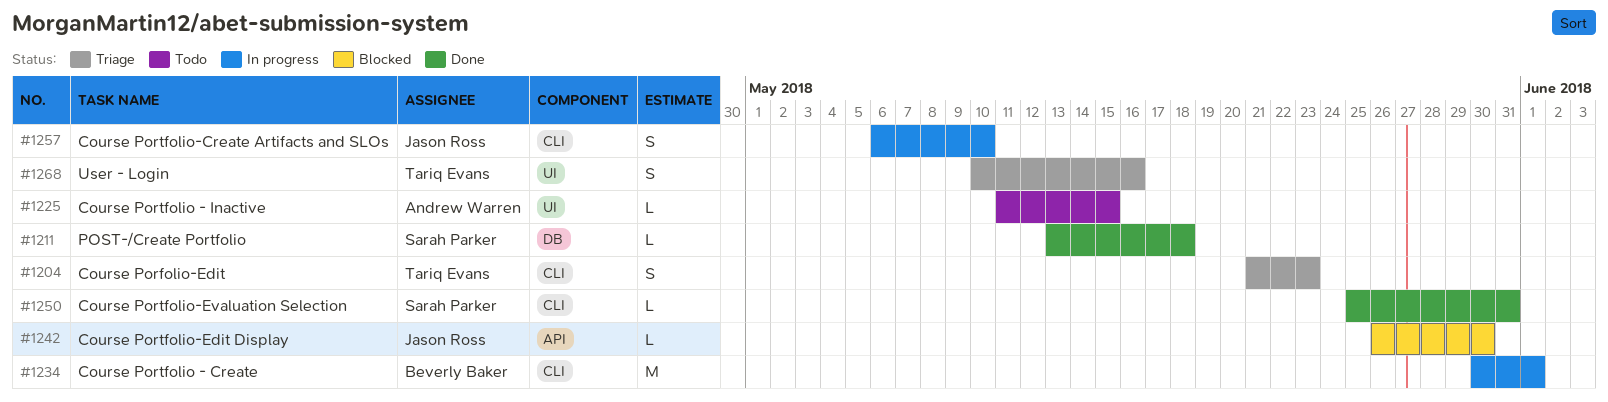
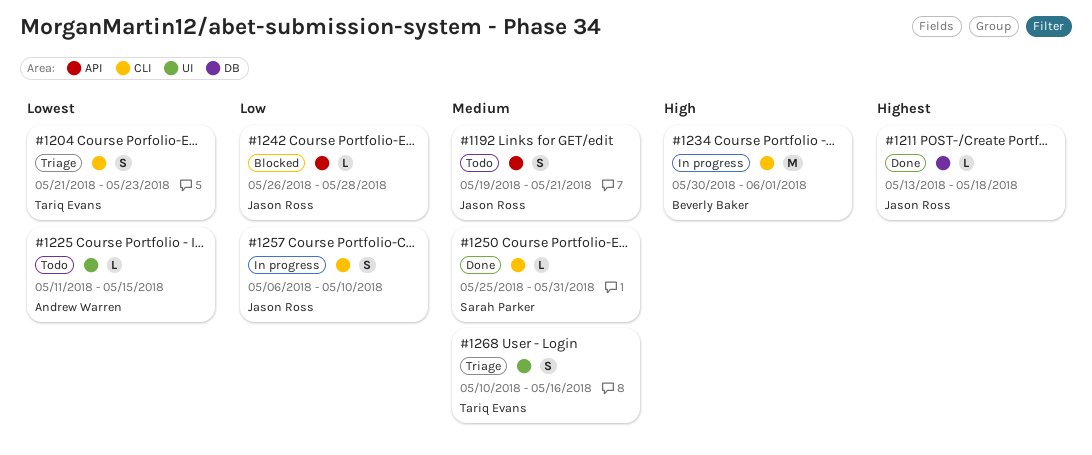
#1192: none -> present
#1211, owner: Sarah Parker -> Jason Ross
#1242, due: May 30 -> May 28

